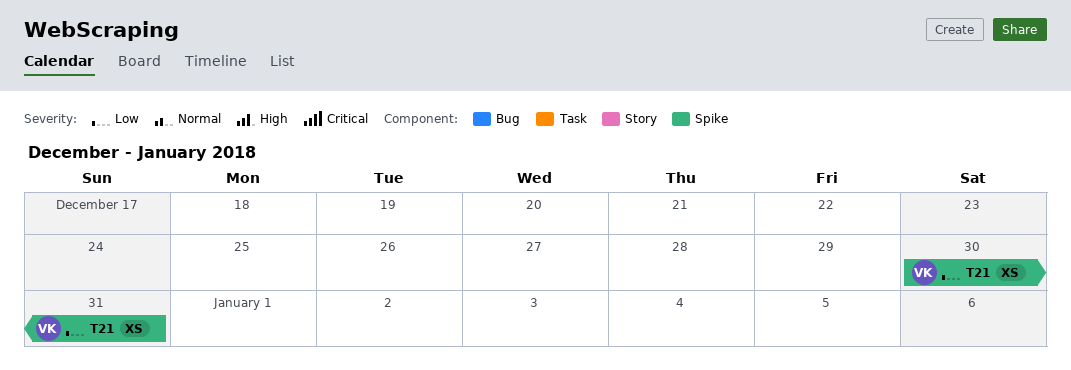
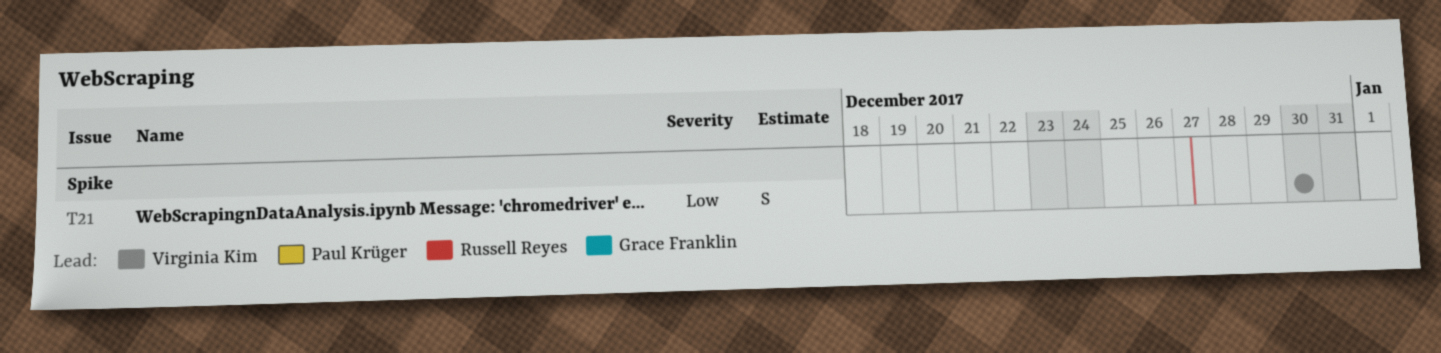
T21, estimate: XS -> S
T21, due: Dec 31 -> Dec 30

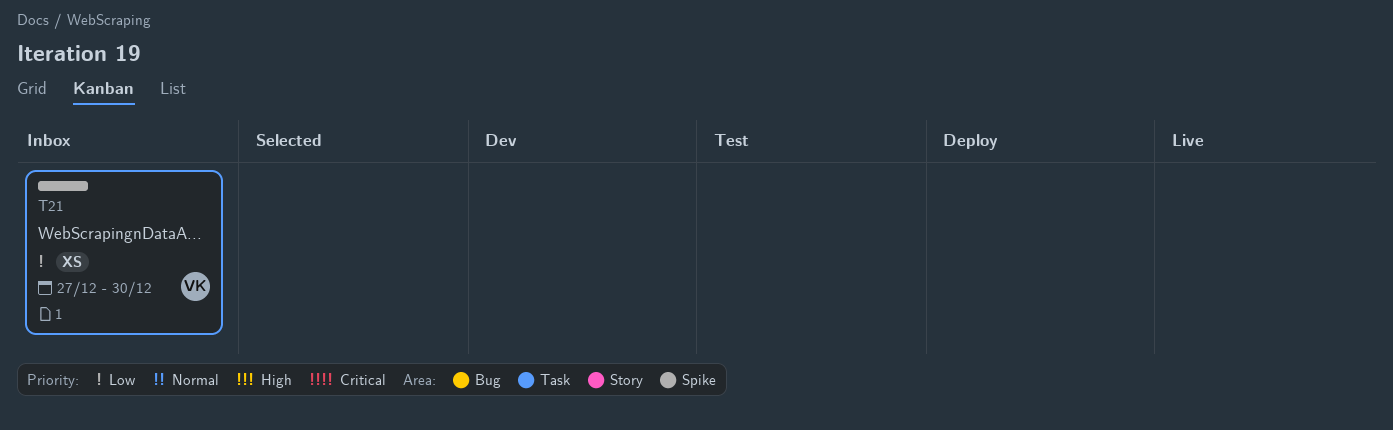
T21, estimate: S -> XS
T21, start: Dec 30 -> Dec 27

